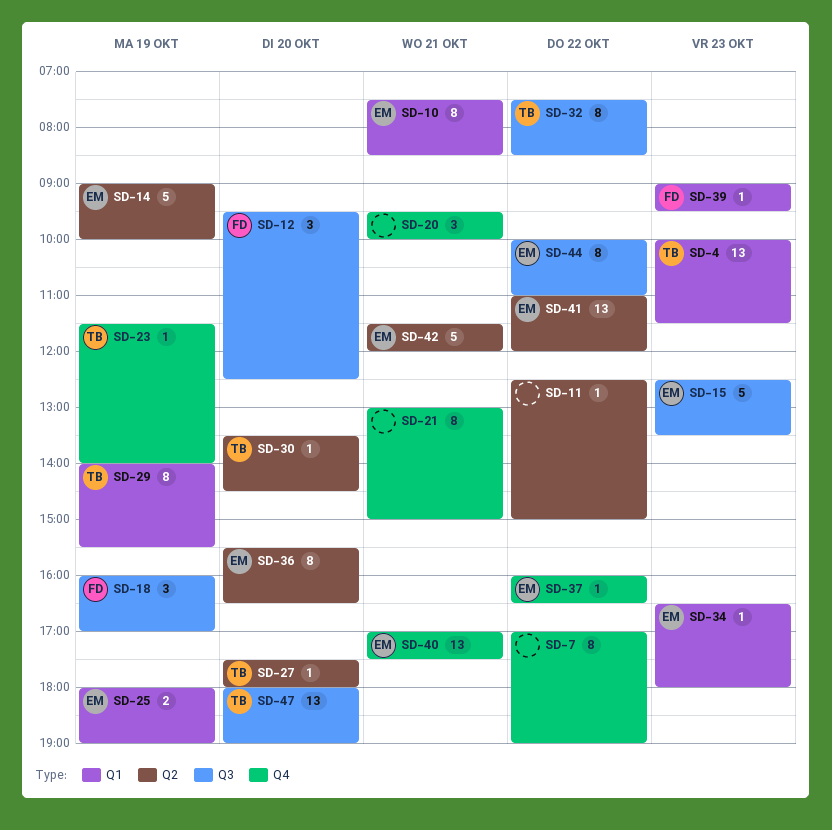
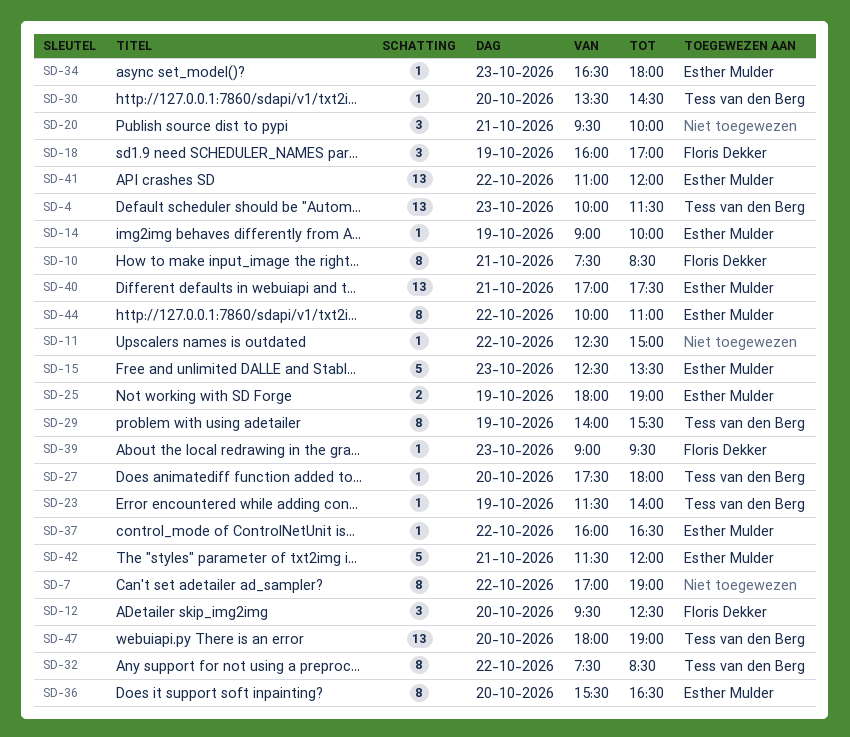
SD-10, owner: Esther Mulder -> Floris Dekker
SD-14, estimate: 5 -> 1
SD-21: present -> none

